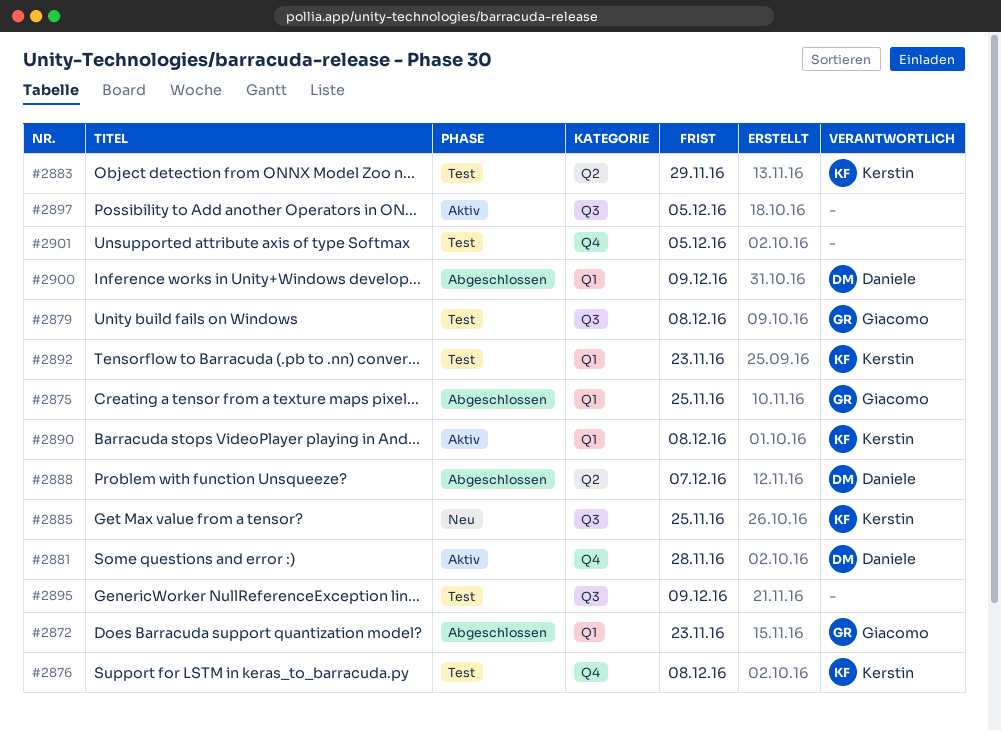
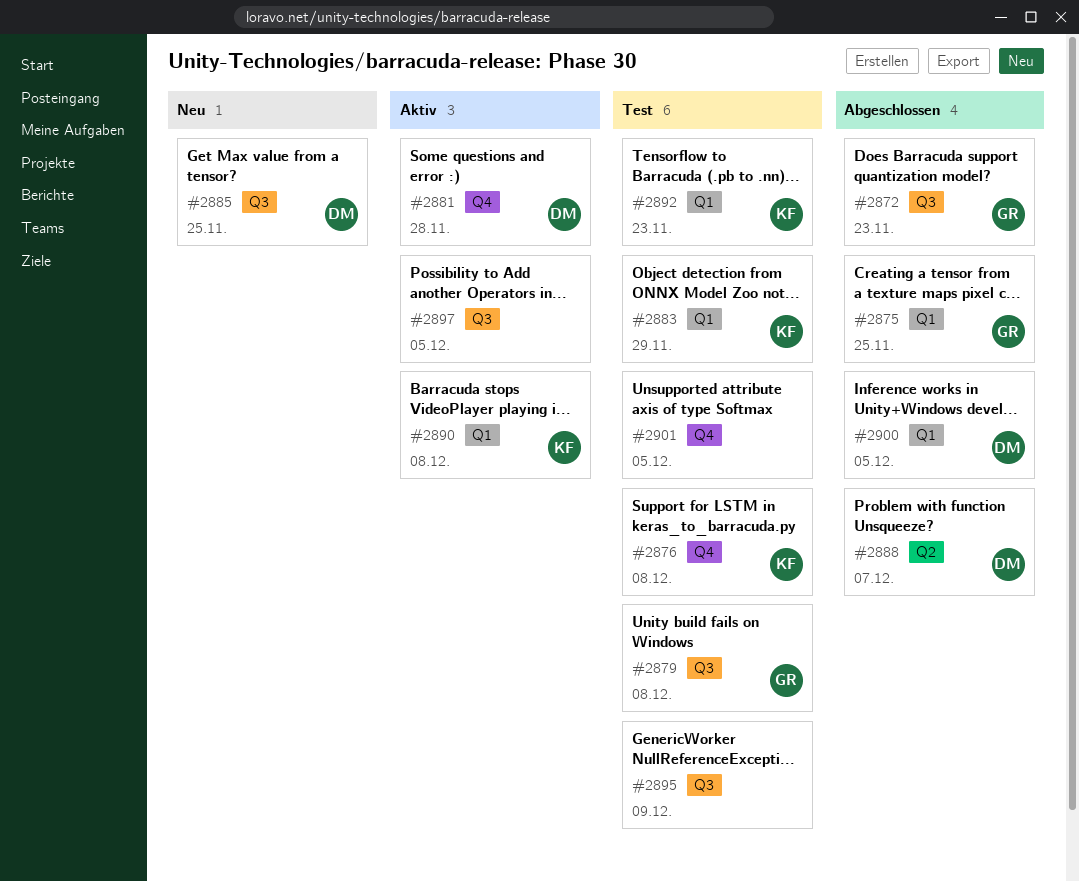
#2872, label: Q1 -> Q3
#2883, label: Q2 -> Q1
#2885, owner: Kerstin -> Daniele
#2900, due: Dec 9 -> Dec 5

